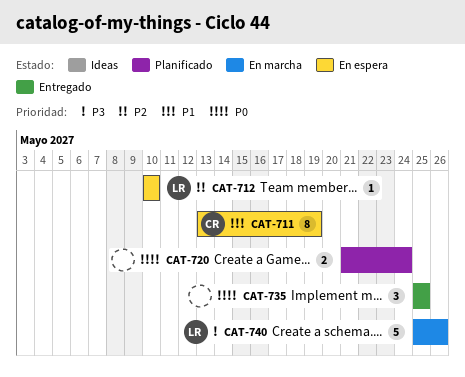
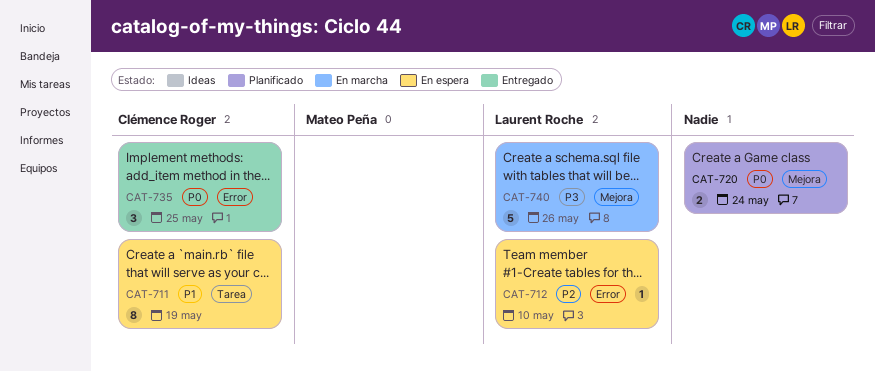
CAT-735, owner: none -> Clémence Roger

